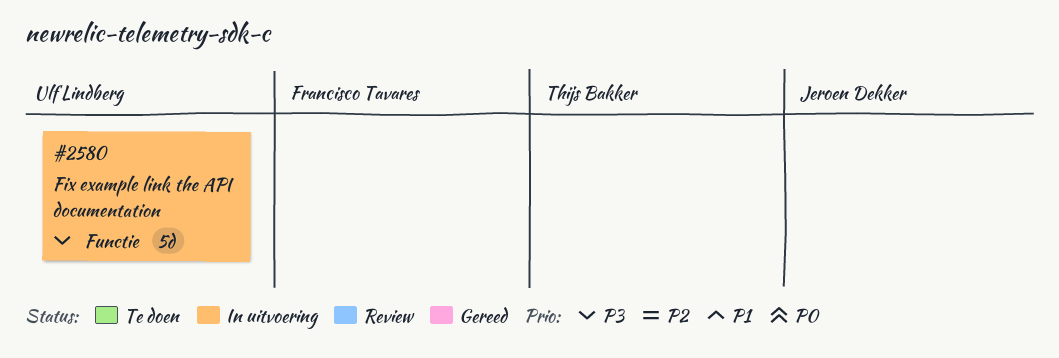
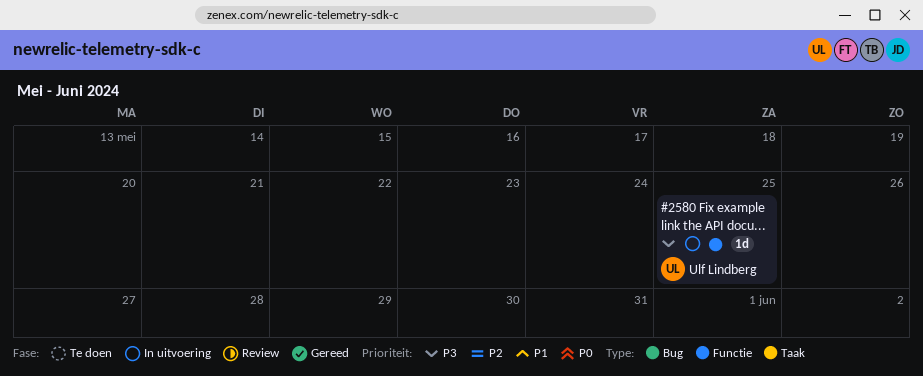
#2580, estimate: 5d -> 1d

